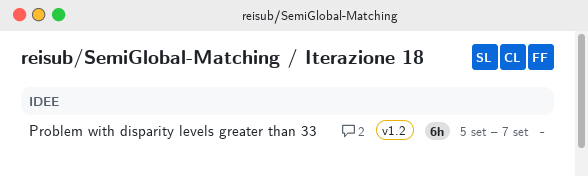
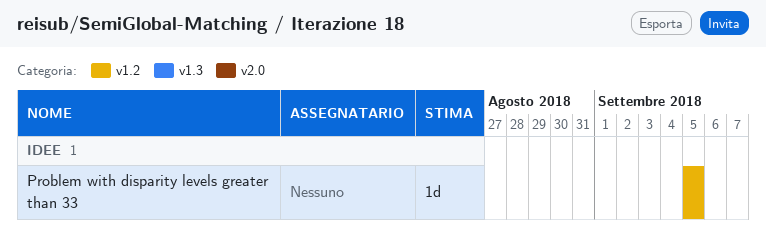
Problem with disparity levels greater than 33, estimate: 6h -> 1d
Problem with disparity levels greater than 33, due: Sep 7 -> Sep 5

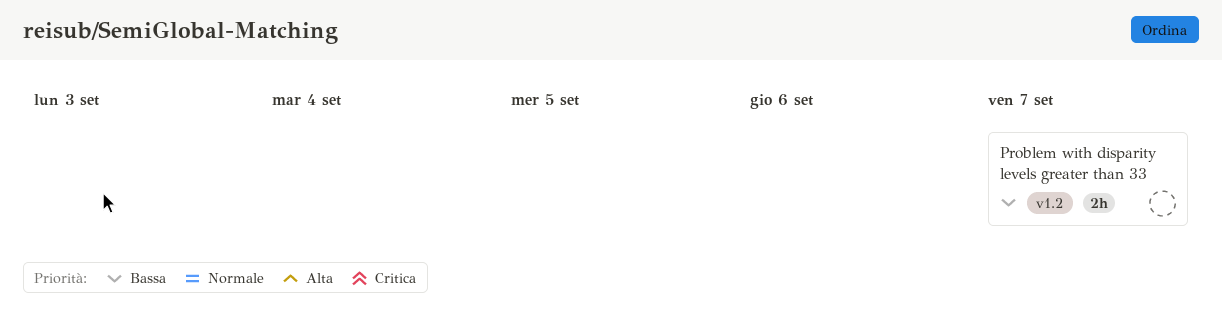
Problem with disparity levels greater than 33, estimate: 1d -> 2h
Problem with disparity levels greater than 33, due: Sep 5 -> Sep 7

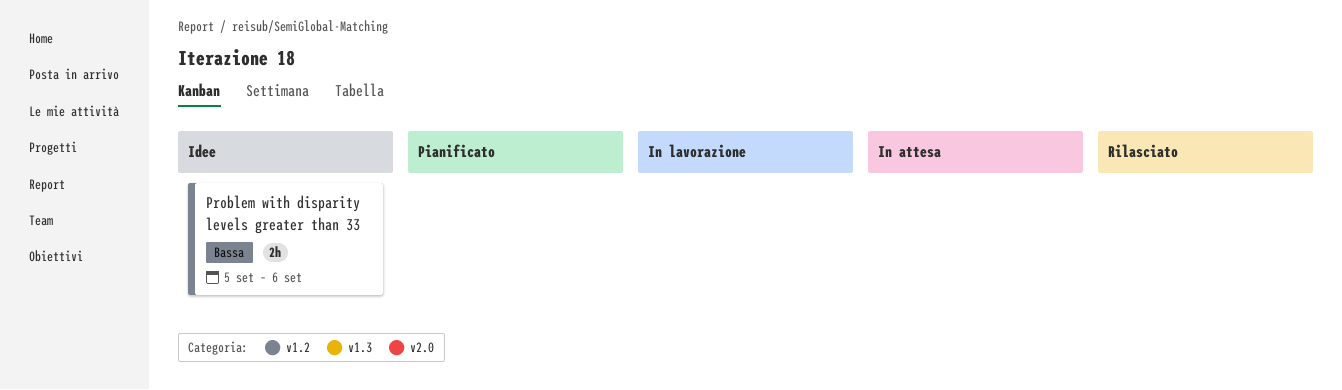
Problem with disparity levels greater than 33, due: Sep 7 -> Sep 6

